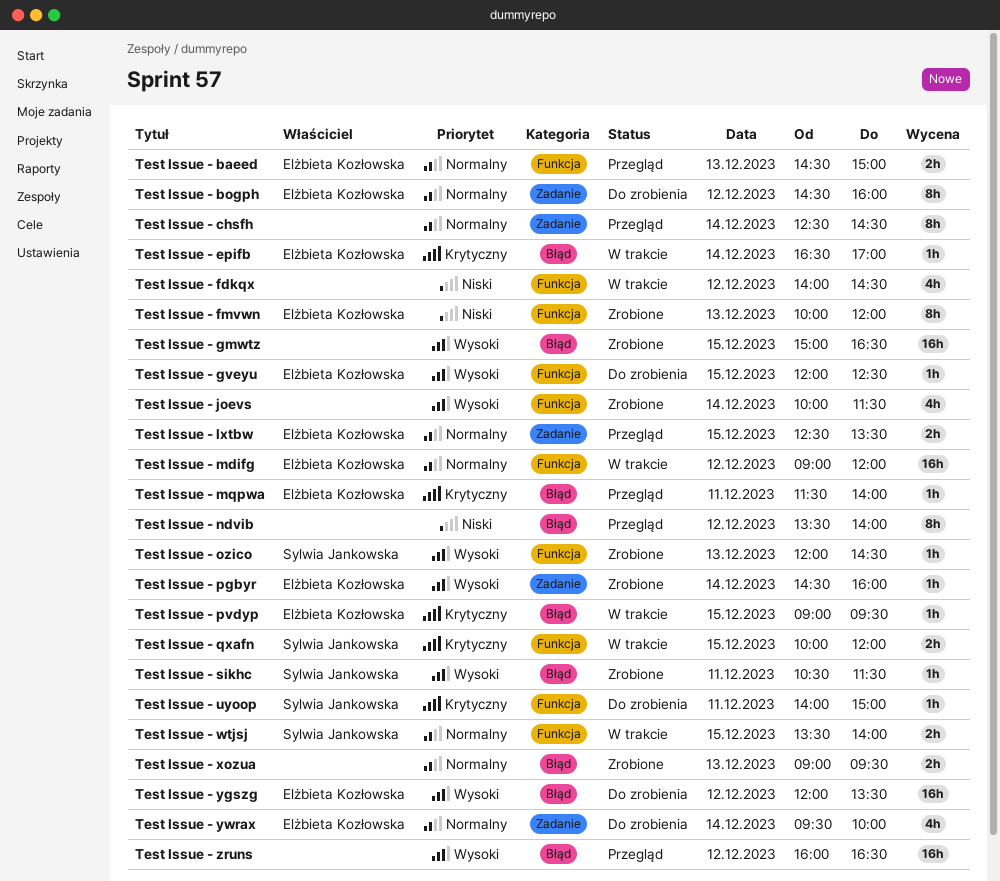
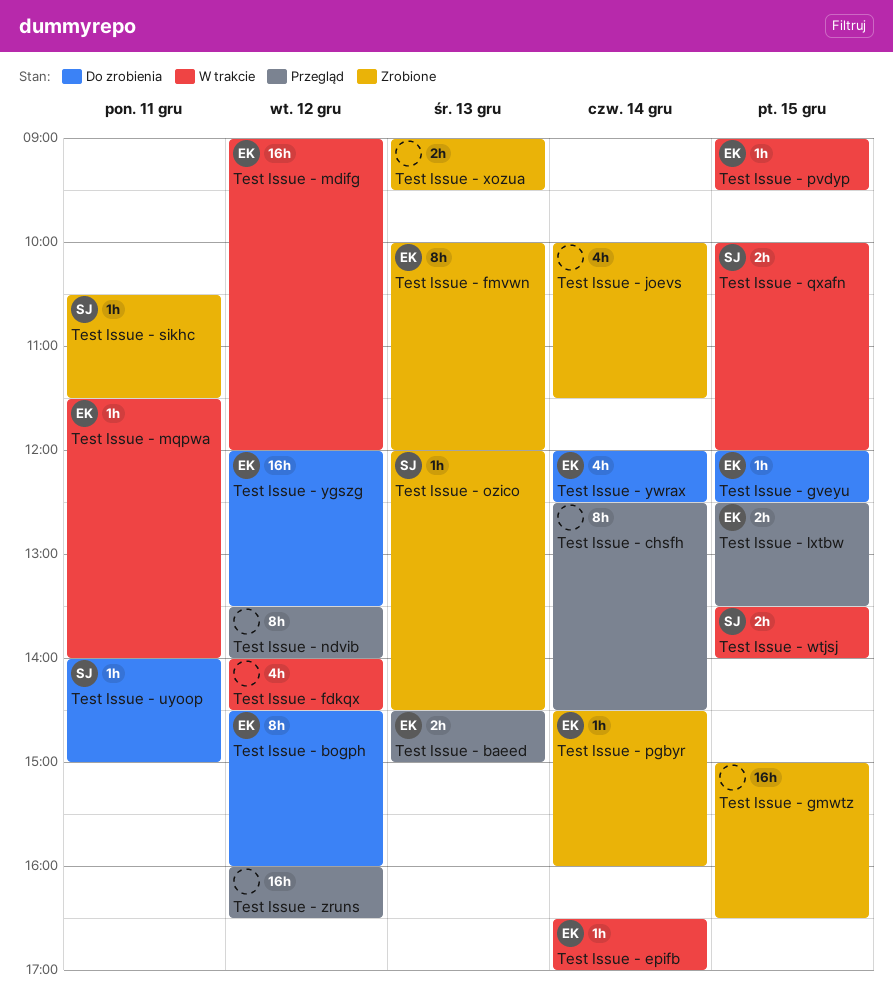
Test Issue - mqpwa, status: Przegląd -> W trakcie
Test Issue - ywrax, begins: 09:30 -> 12:00
Test Issue - ywrax, ends: 10:00 -> 12:30

